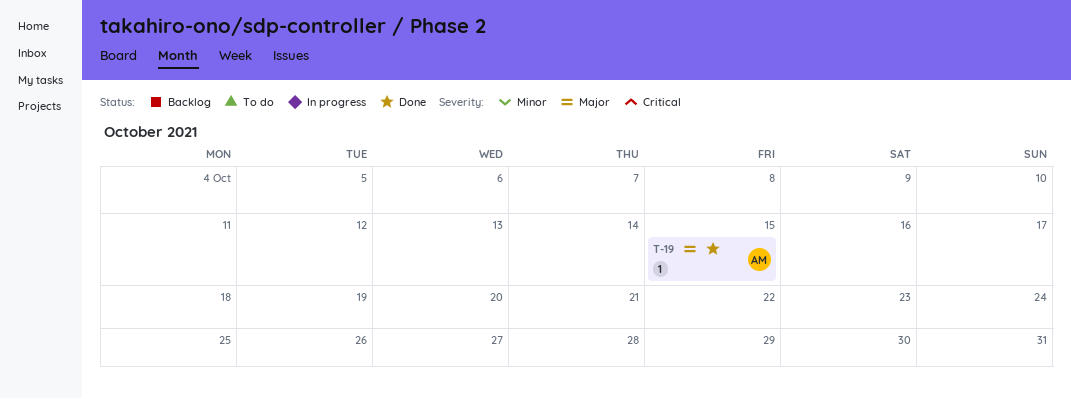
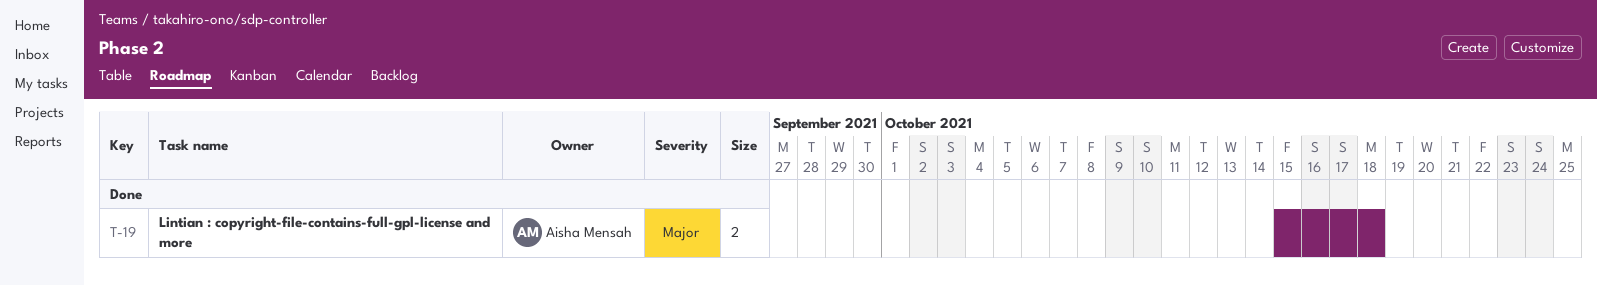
T-19, estimate: 1 -> 2
T-19, due: Oct 15 -> Oct 18

